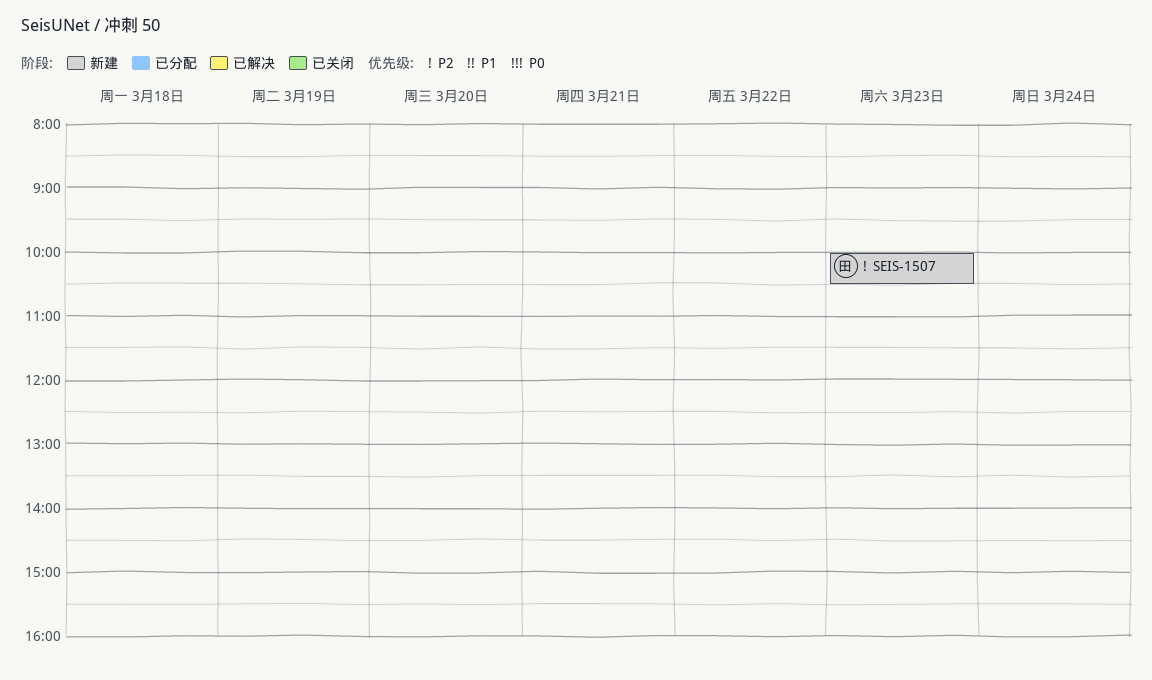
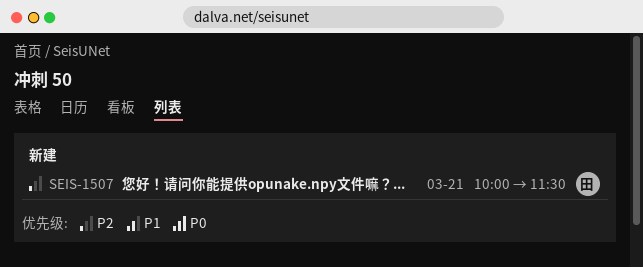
SEIS-1507, day: Mar 23 -> Mar 21
SEIS-1507, ends: 10:30 -> 11:30

